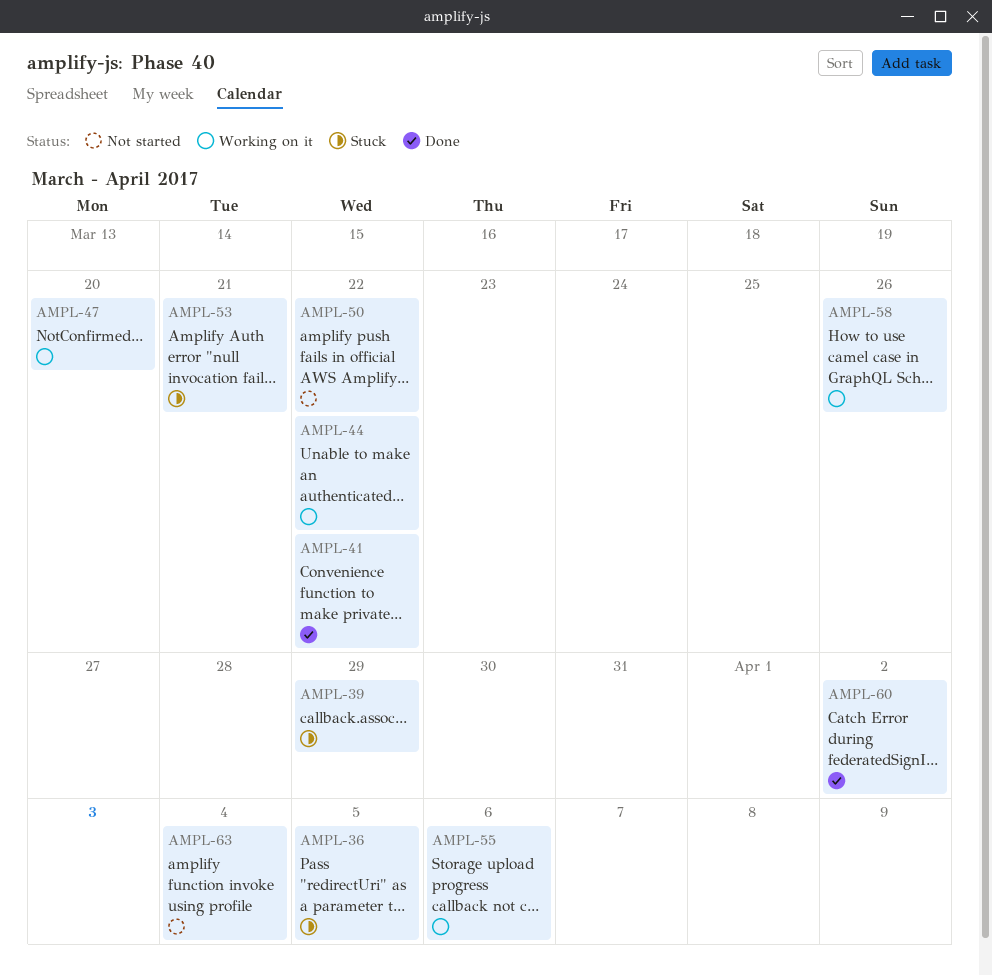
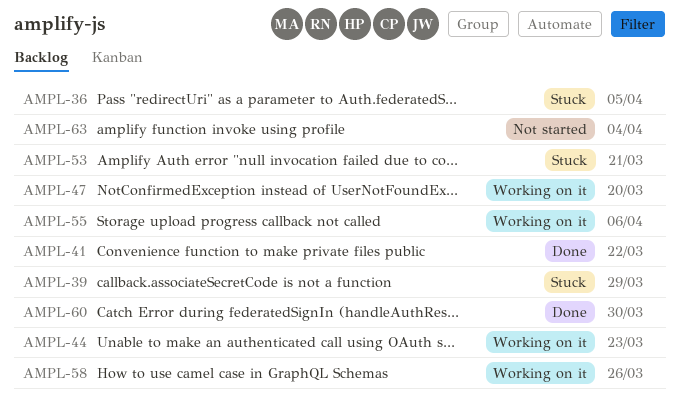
AMPL-44, due: Mar 22 -> Mar 23
AMPL-50: present -> none
AMPL-60, due: Apr 2 -> Mar 30

